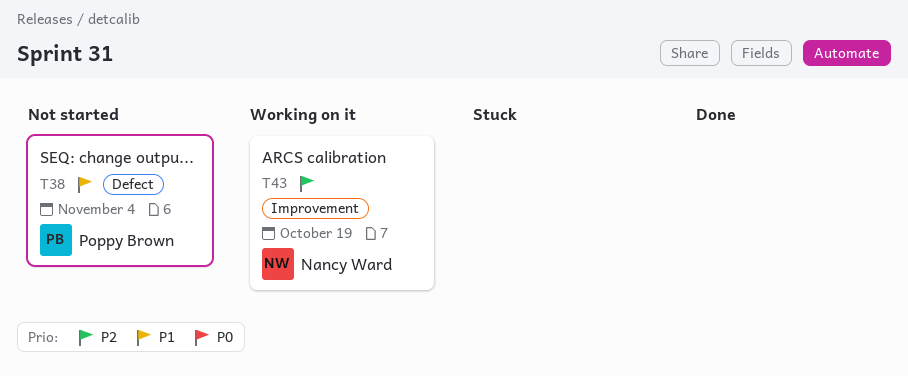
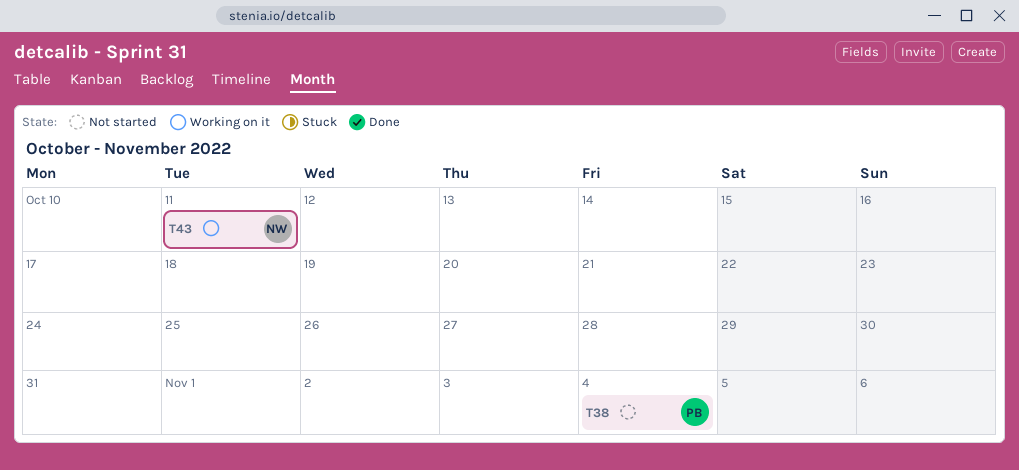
T43, due: Oct 19 -> Oct 11

